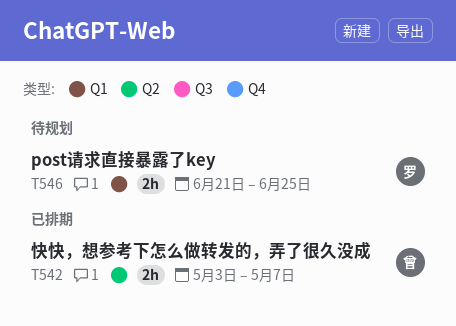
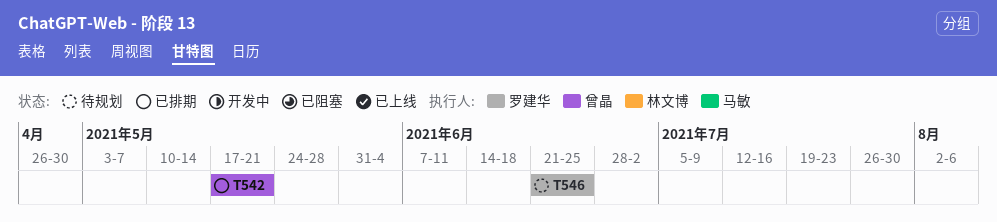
T542, start: May 3 -> May 17
T542, due: May 7 -> May 21

